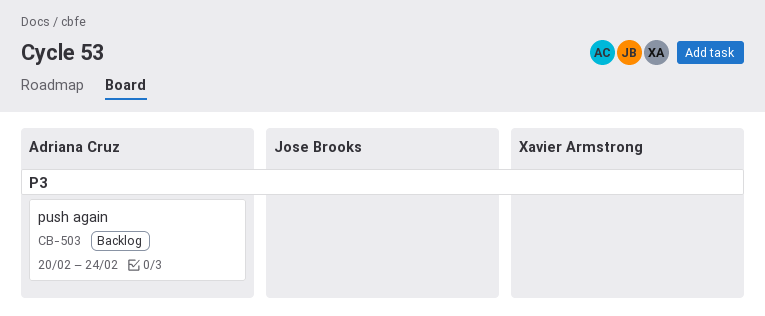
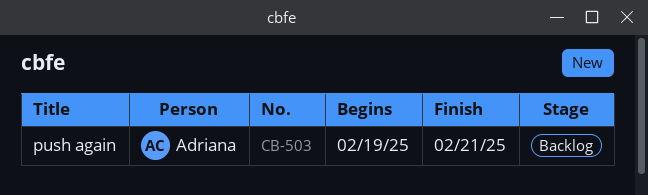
CB-503, start: Feb 20 -> Feb 19
CB-503, due: Feb 24 -> Feb 21

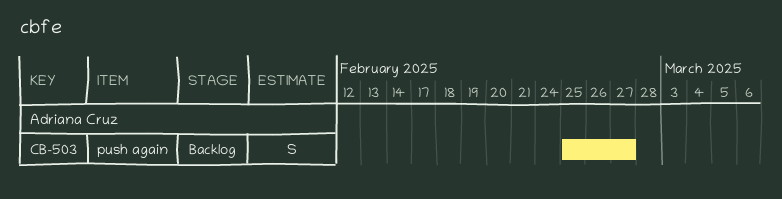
CB-503, start: Feb 19 -> Feb 25
CB-503, due: Feb 21 -> Feb 27

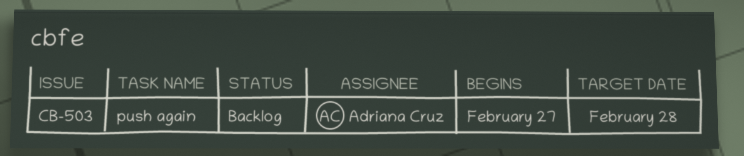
CB-503, start: Feb 25 -> Feb 27
CB-503, due: Feb 27 -> Feb 28

